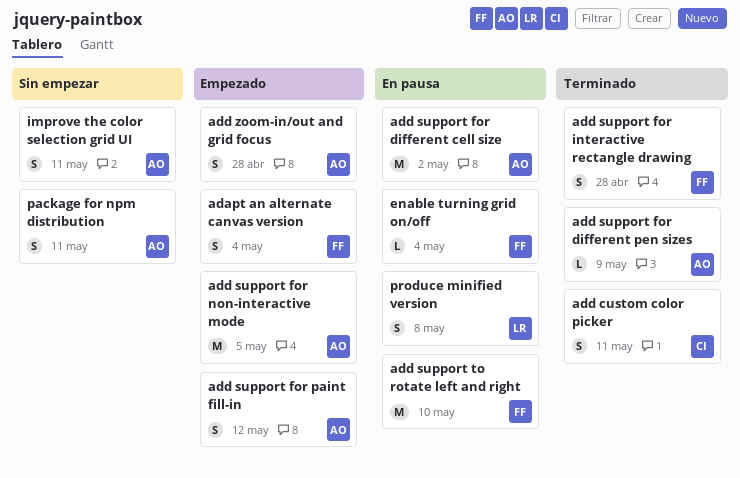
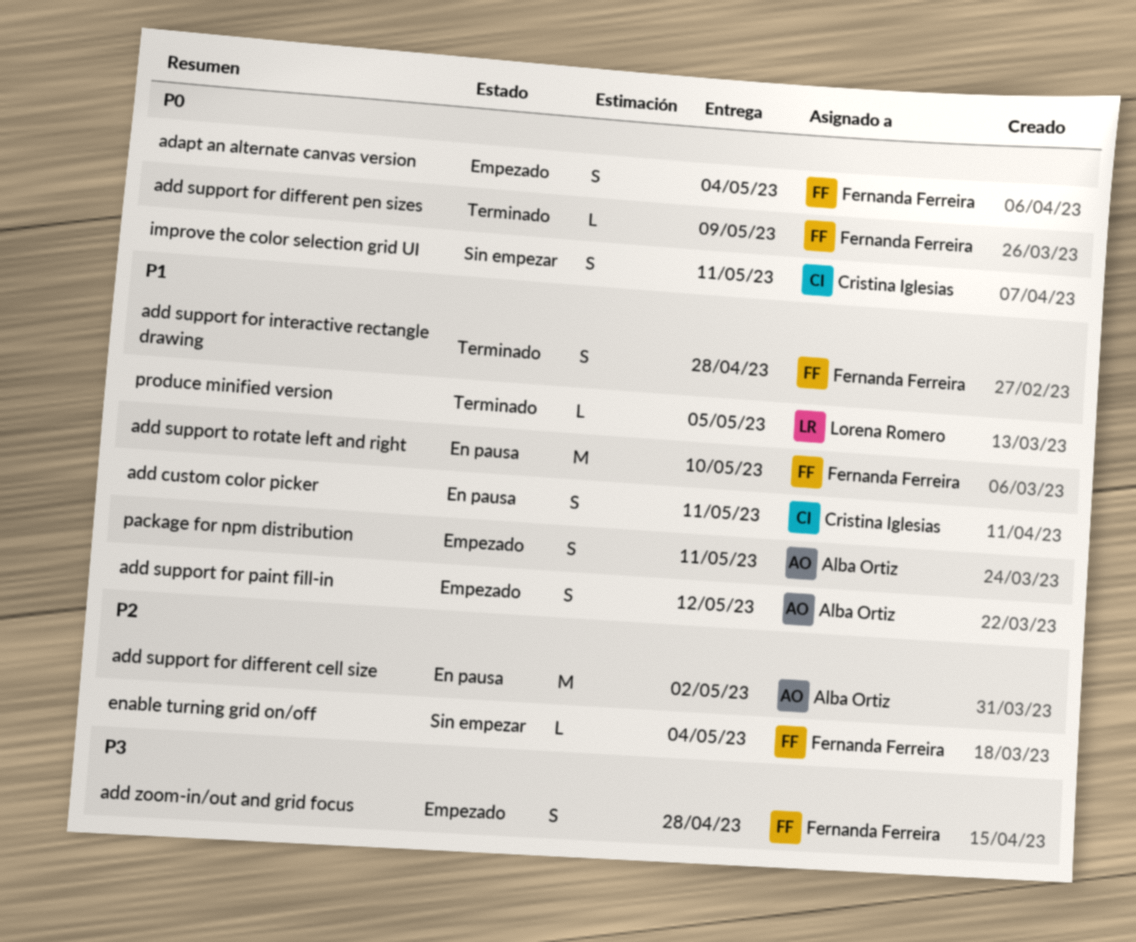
add custom color picker, status: Terminado -> En pausa
add support for different pen sizes, owner: Alba Ortiz -> Fernanda Ferreira
add support for non-interactive mode: present -> none
add zoom-in/out and grid focus, owner: Alba Ortiz -> Fernanda Ferreira
enable turning grid on/off, status: En pausa -> Sin empezar
improve the color selection grid UI, owner: Alba Ortiz -> Cristina Iglesias
package for npm distribution, status: Sin empezar -> Empezado
produce minified version, status: En pausa -> Terminado
produce minified version, estimate: S -> L
produce minified version, due: May 8 -> May 5

